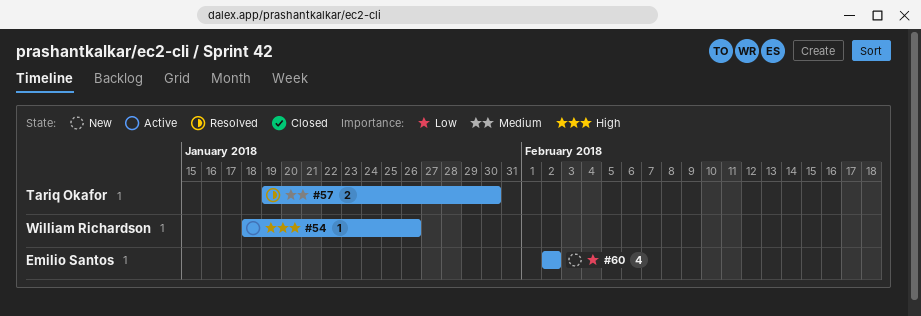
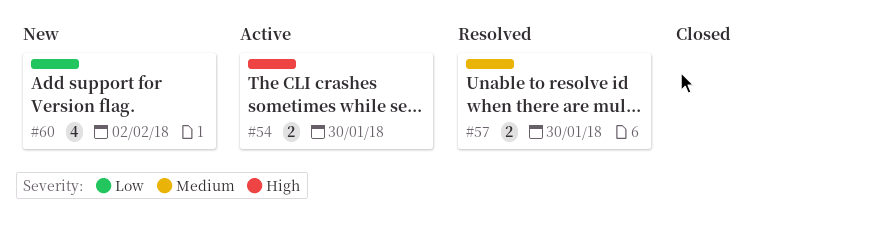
#54, estimate: 1 -> 2
#54, due: Jan 26 -> Jan 30

